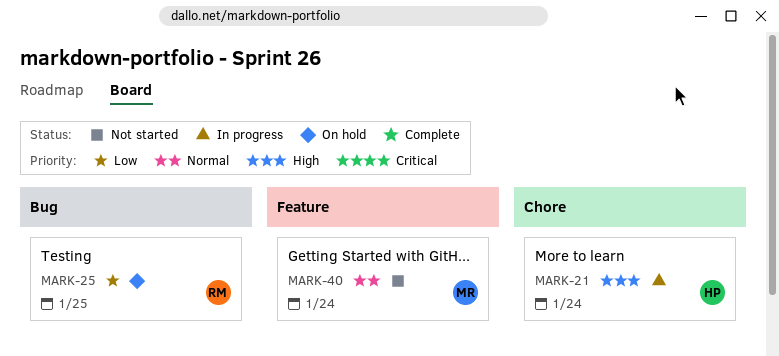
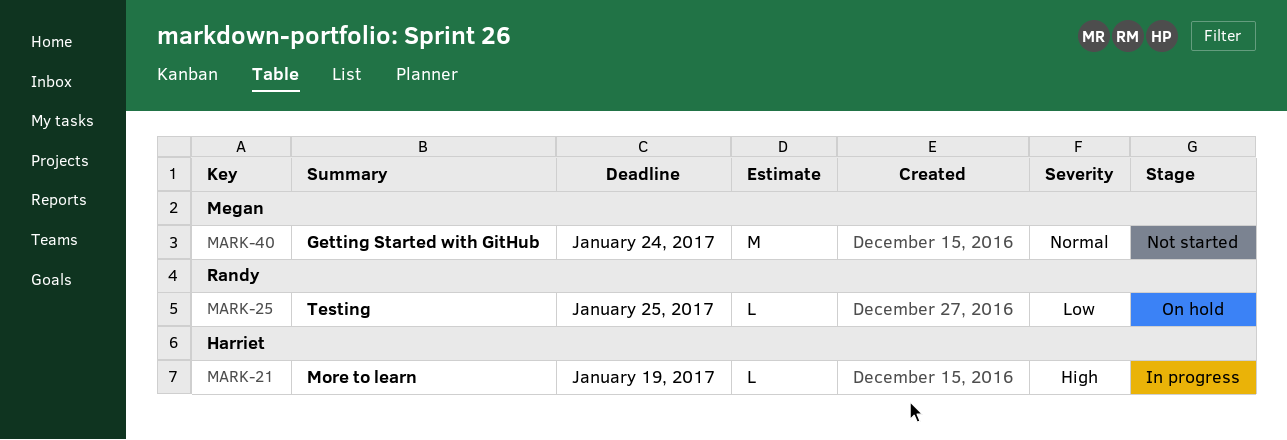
MARK-21, due: Jan 24 -> Jan 19

